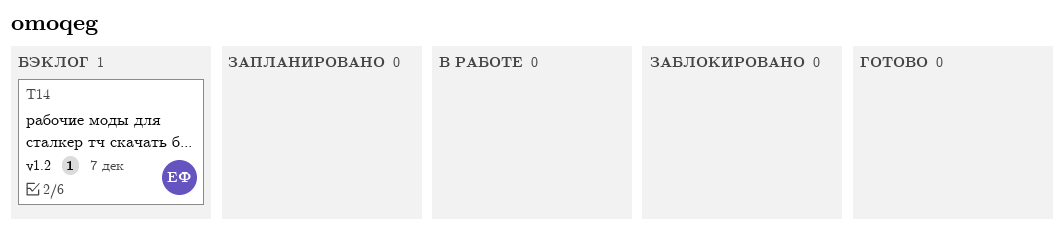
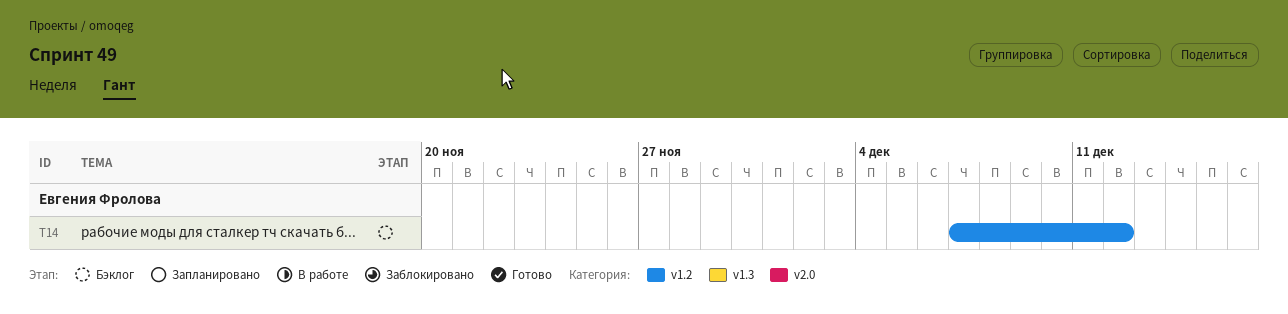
T14, due: Dec 7 -> Dec 12

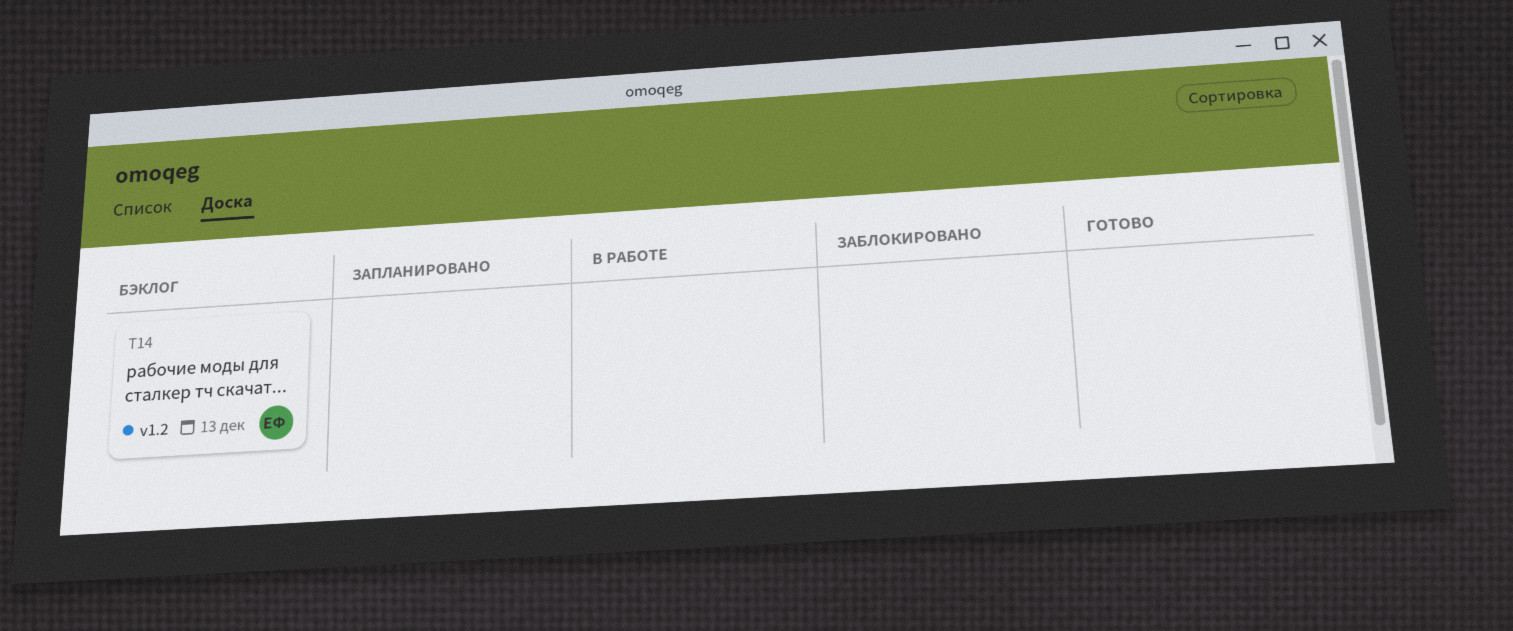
T14, due: Dec 12 -> Dec 13

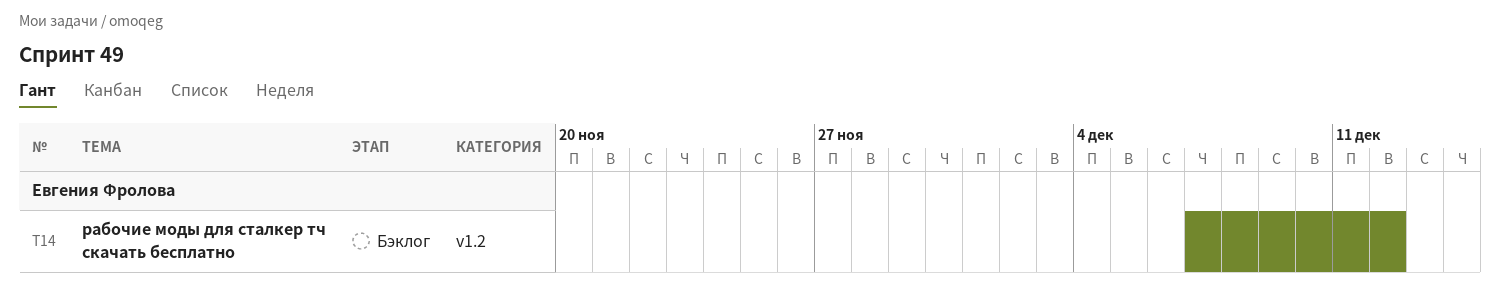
T14, due: Dec 13 -> Dec 12

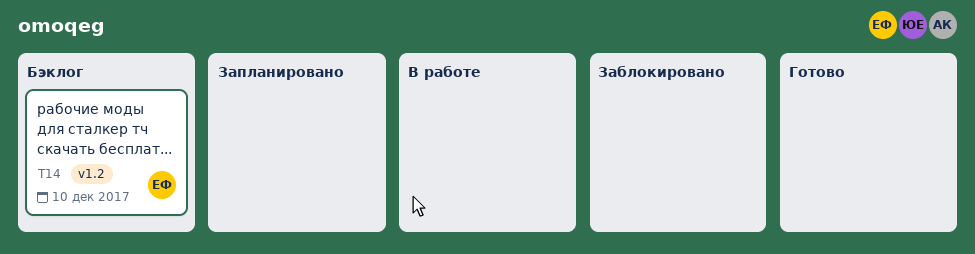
T14, due: Dec 12 -> Dec 10

